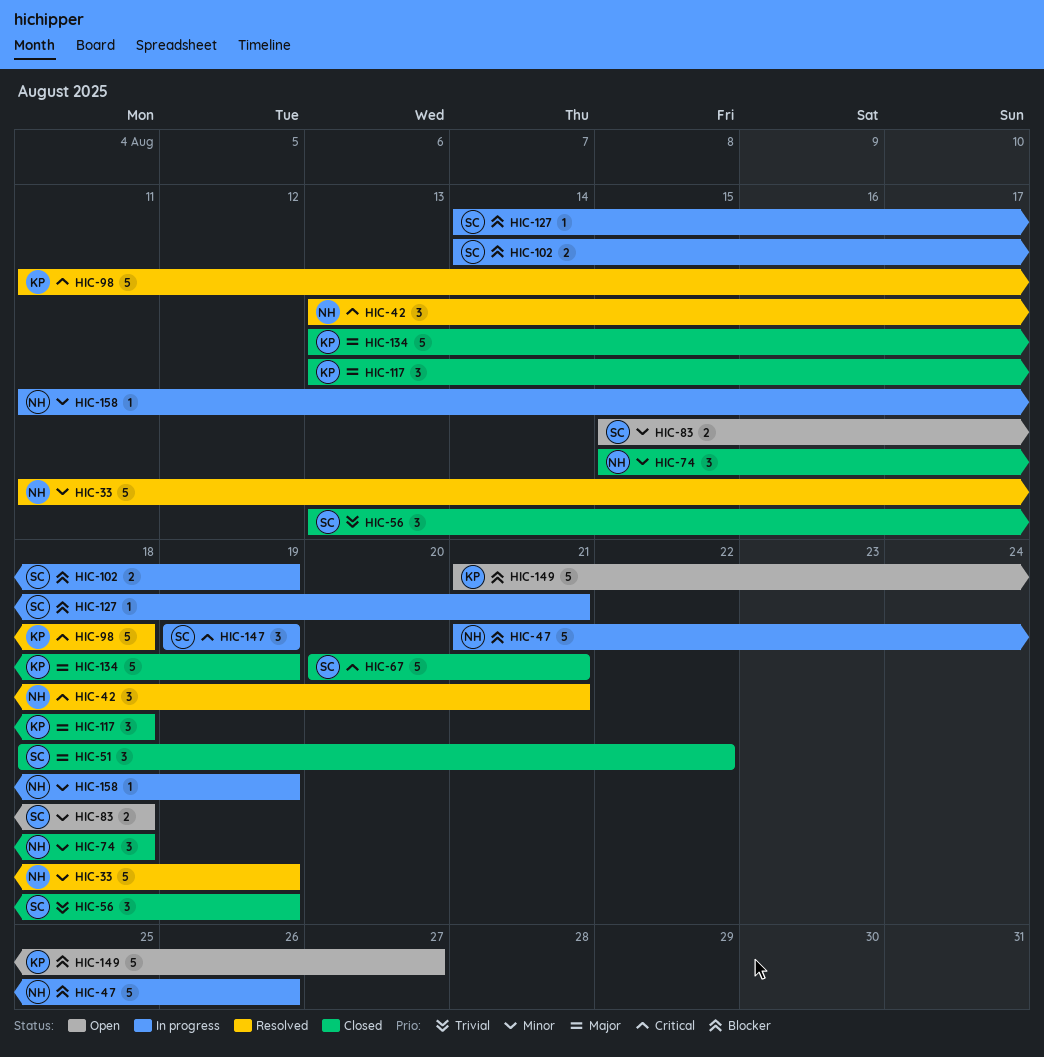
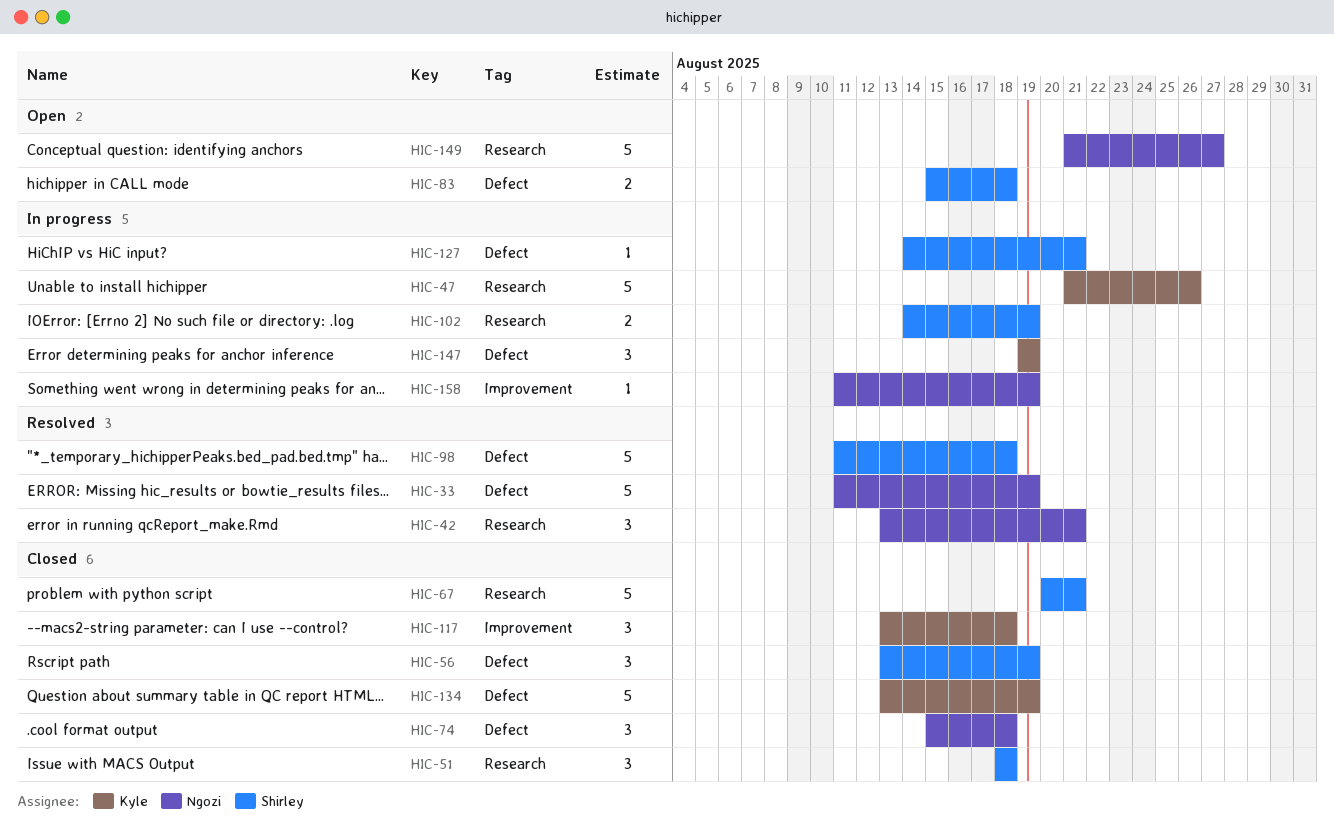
HIC-47, owner: Ngozi -> Kyle
HIC-51, due: Aug 22 -> Aug 18
HIC-98, owner: Kyle -> Shirley
HIC-147, owner: Shirley -> Kyle
HIC-149, owner: Kyle -> Ngozi

